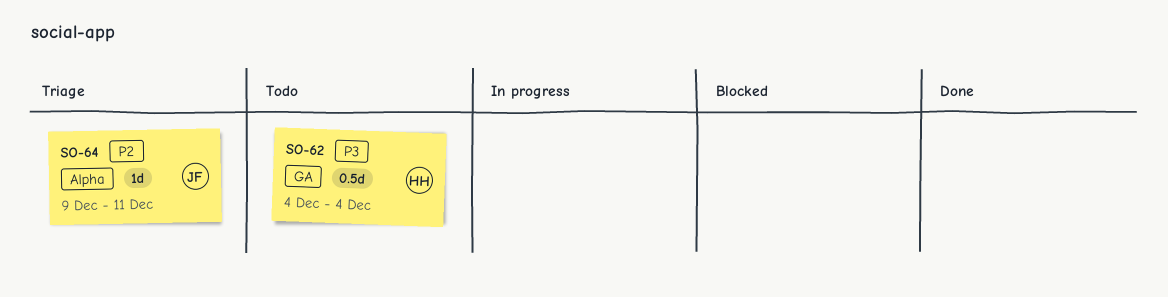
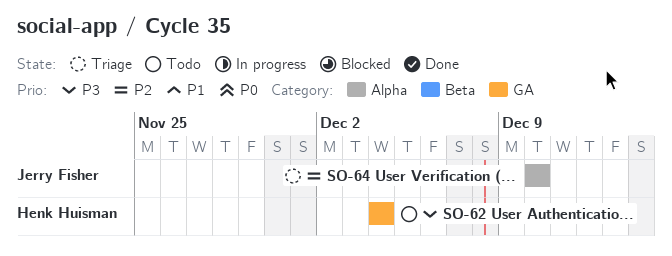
SO-64, start: Dec 9 -> Dec 10
SO-64, due: Dec 11 -> Dec 10

